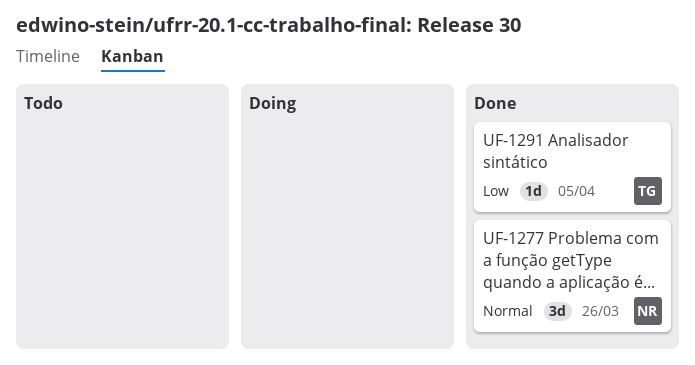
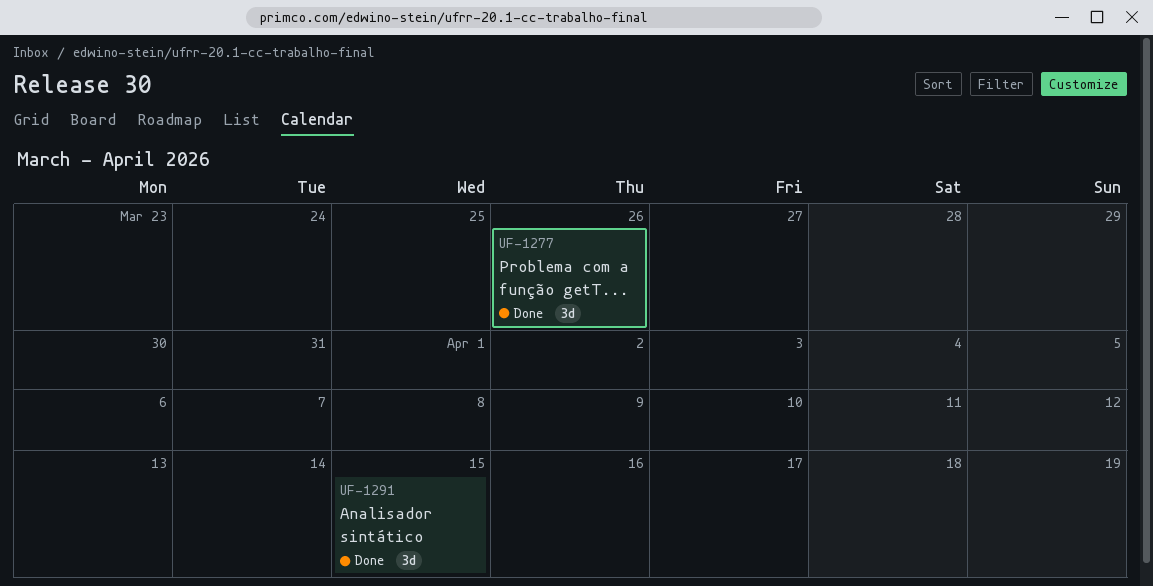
UF-1291, estimate: 1d -> 3d
UF-1291, due: Apr 5 -> Apr 15

